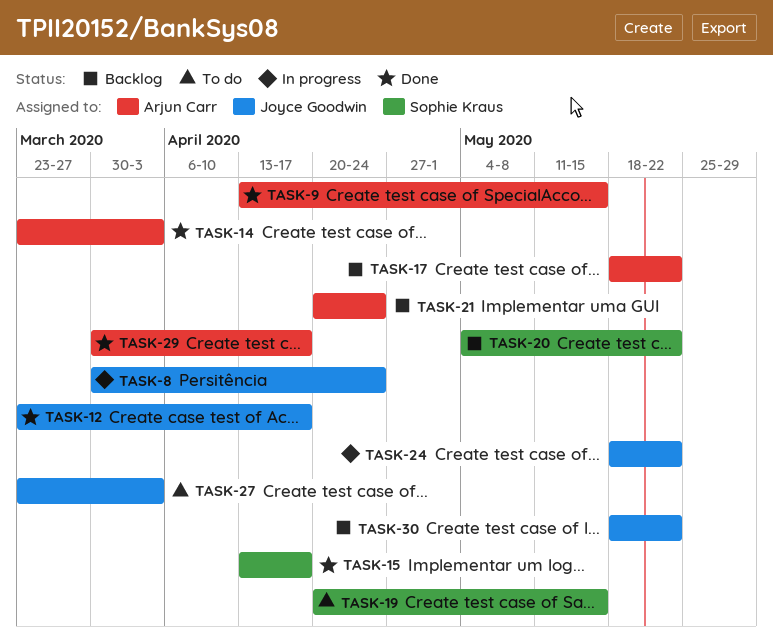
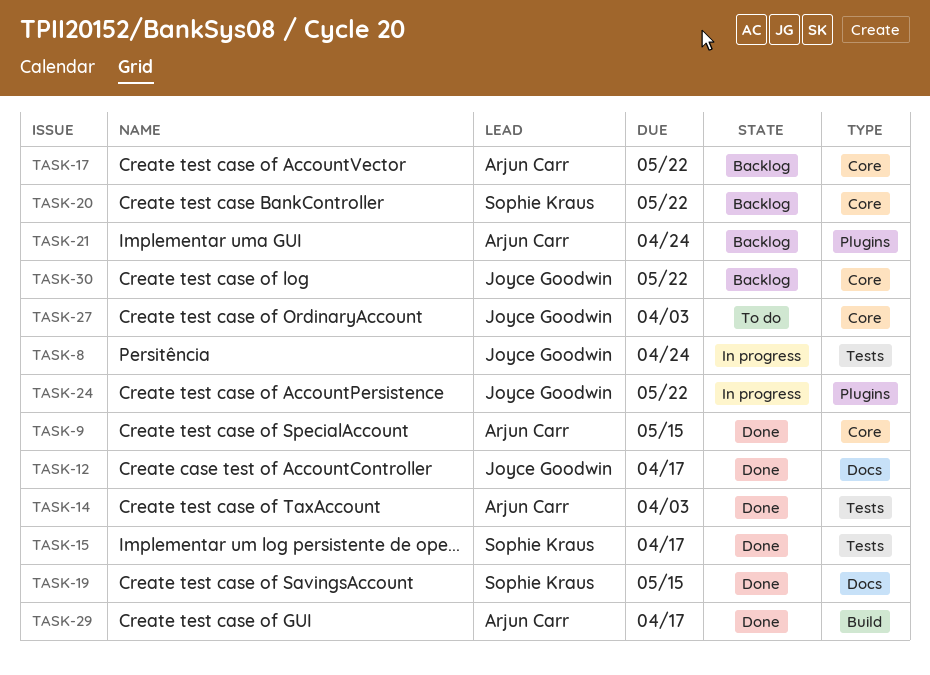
TASK-19, status: To do -> Done

